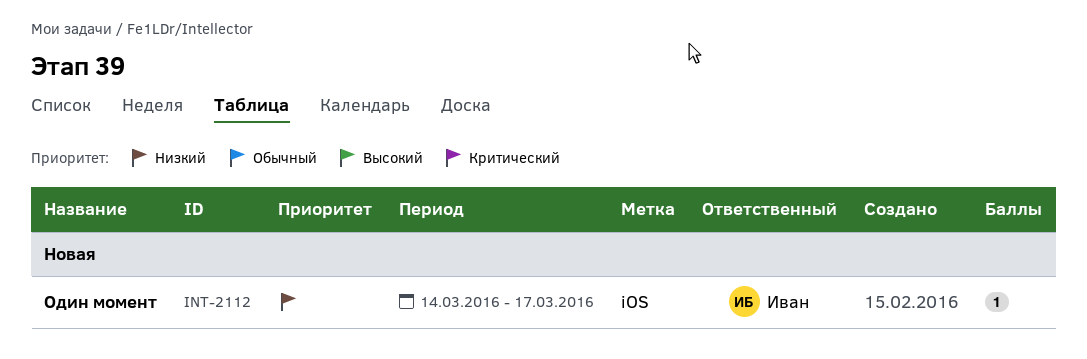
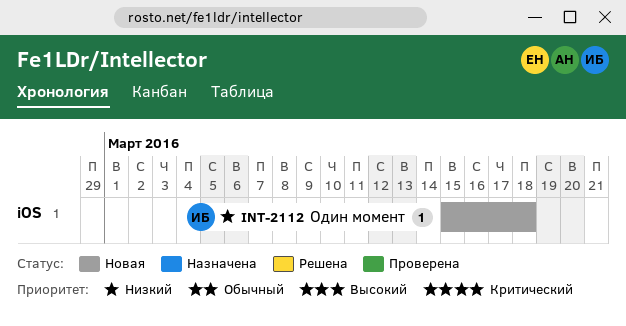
INT-2112, start: Mar 14 -> Mar 15
INT-2112, due: Mar 17 -> Mar 18

